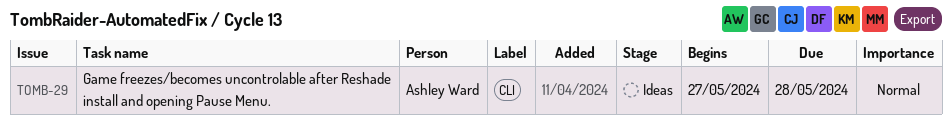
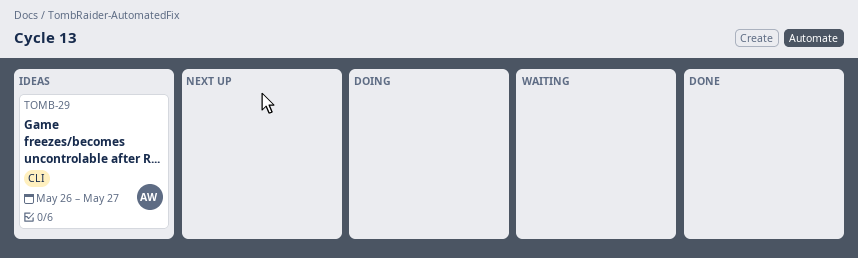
TOMB-29, start: May 27 -> May 26
TOMB-29, due: May 28 -> May 27

